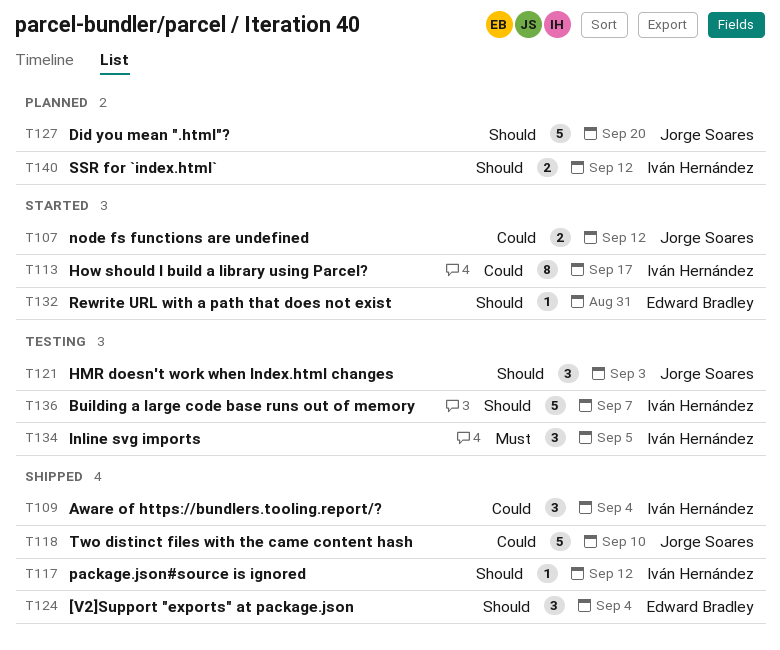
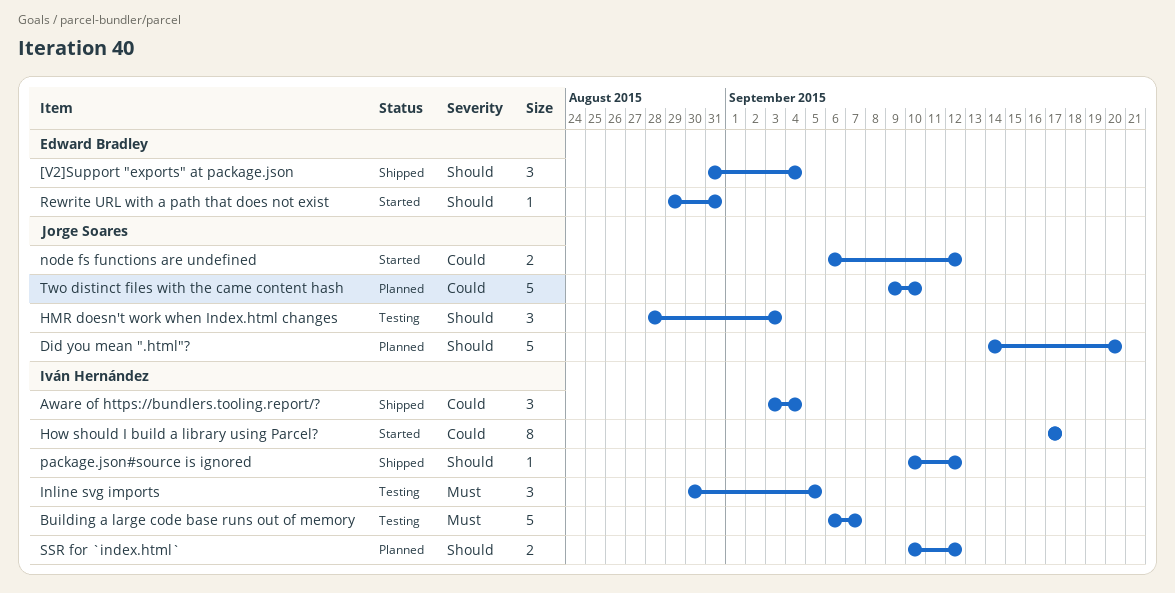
Building a large code base runs out of memory, priority: Should -> Must
Two distinct files with the came content hash, status: Shipped -> Planned

